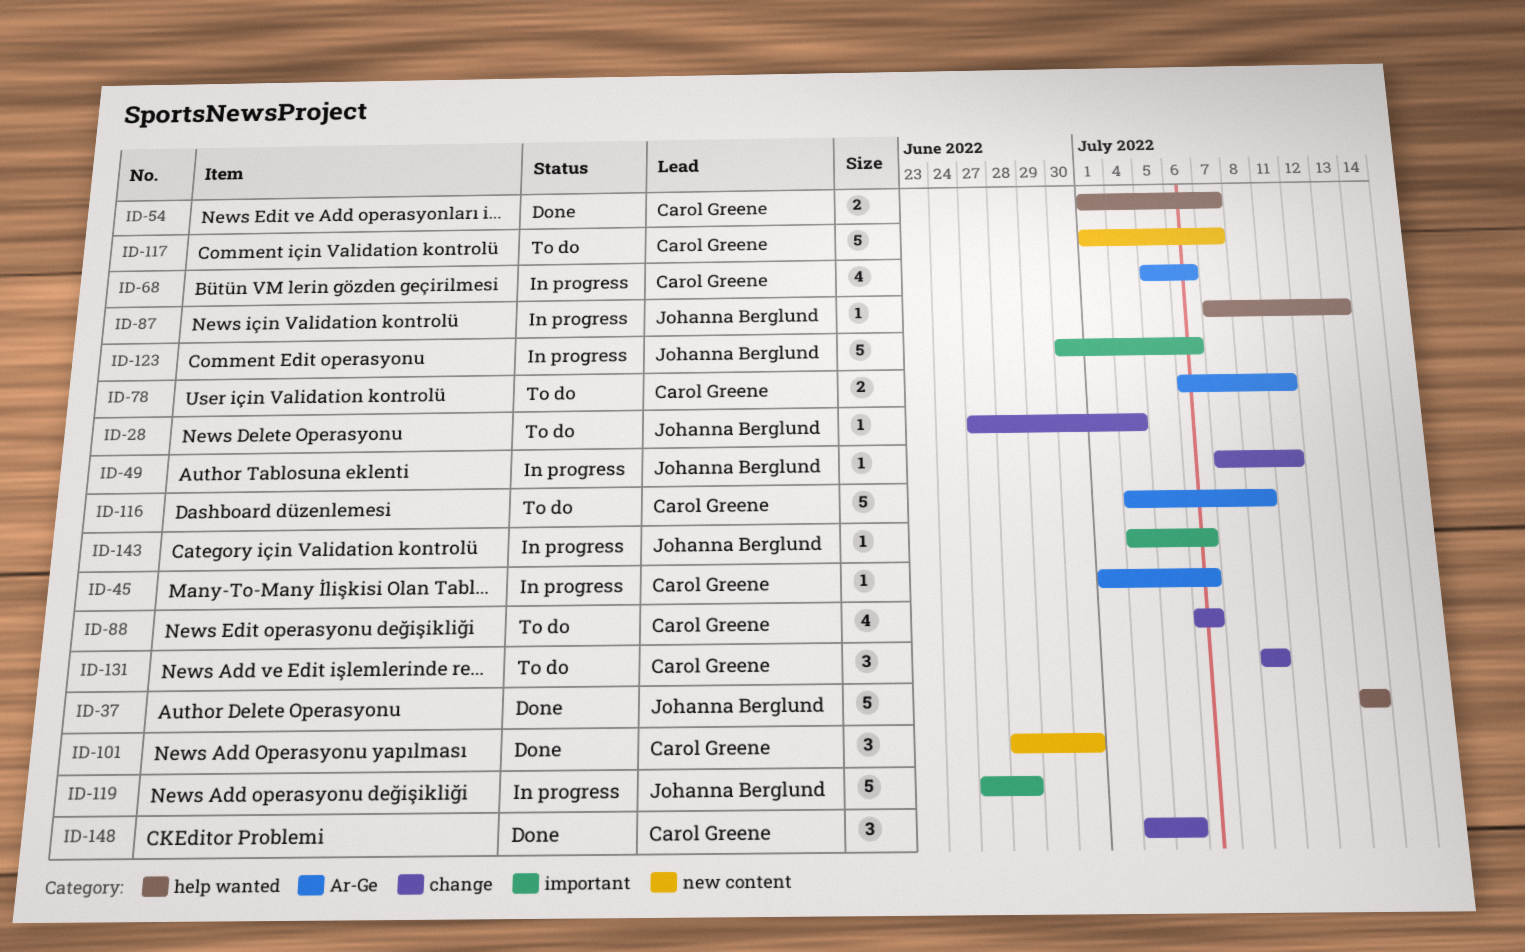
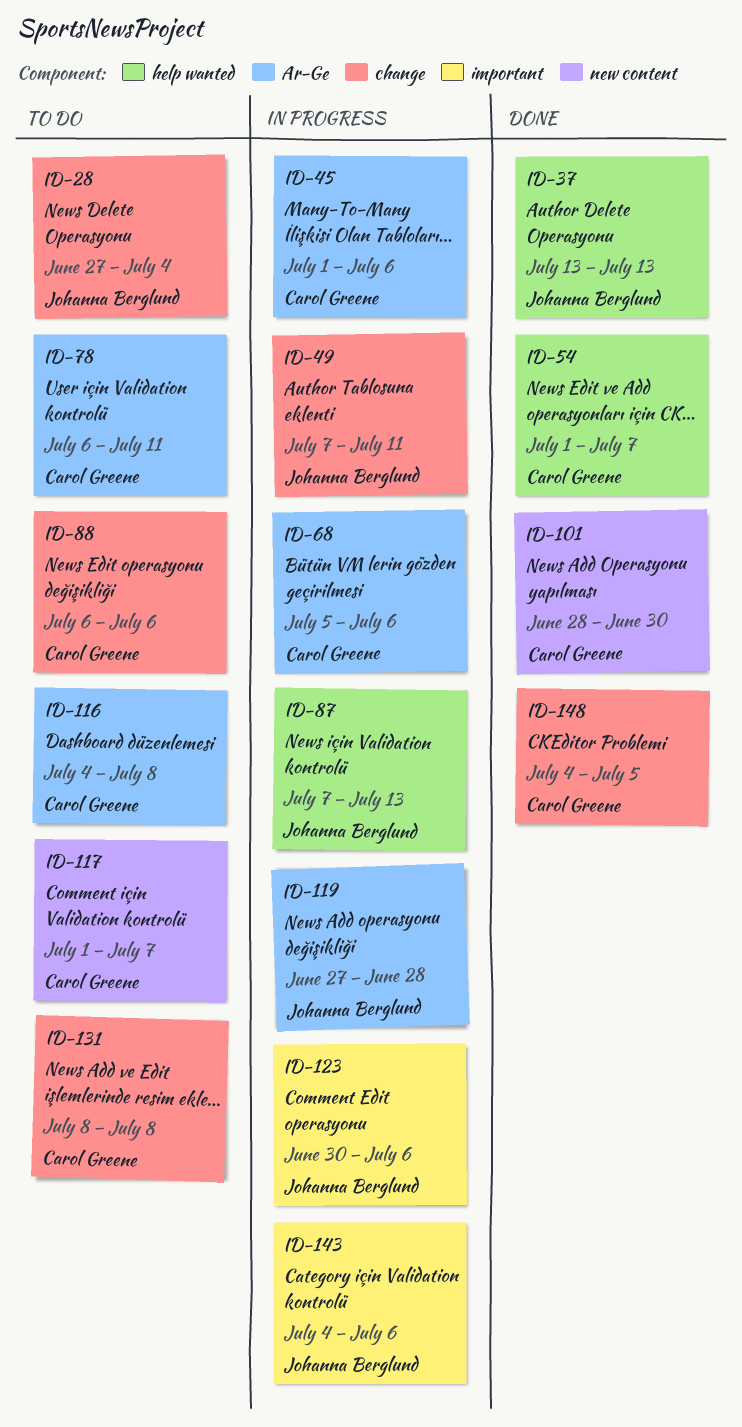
ID-119, label: important -> Ar-Ge

